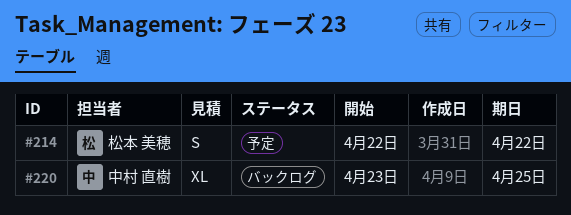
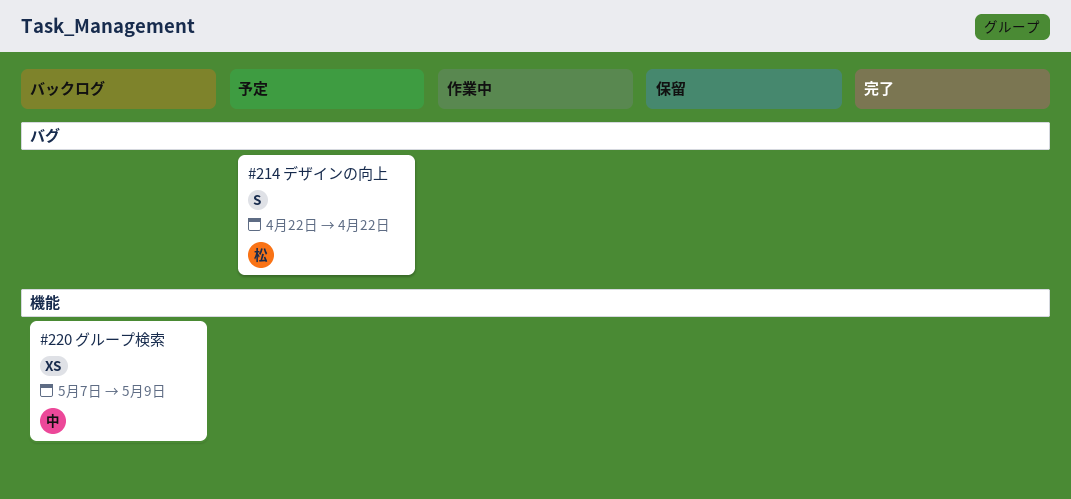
#220, estimate: XL -> XS
#220, start: Apr 23 -> May 7
#220, due: Apr 25 -> May 9

